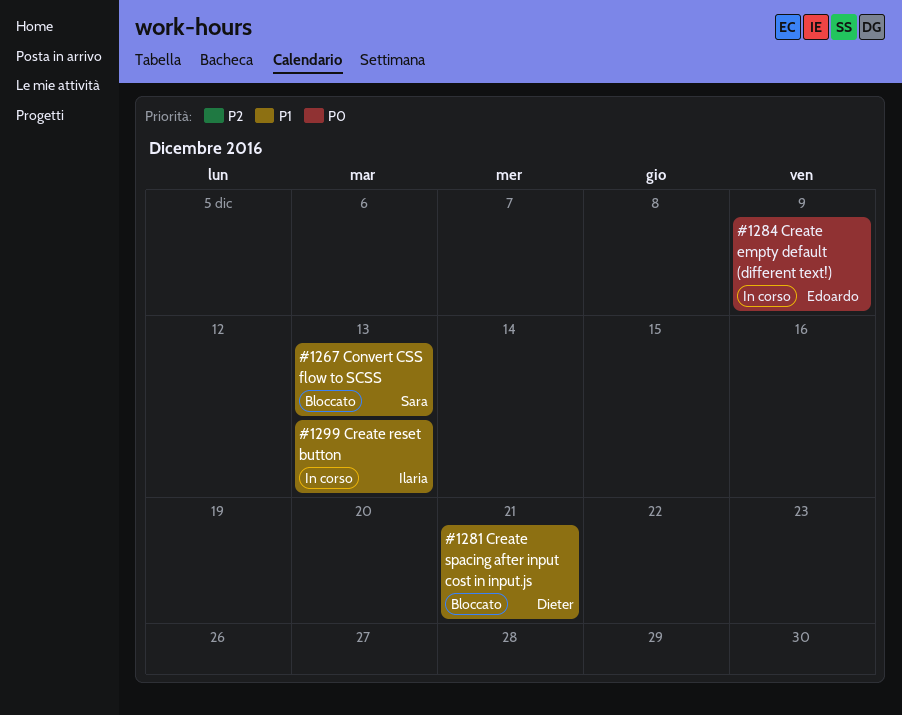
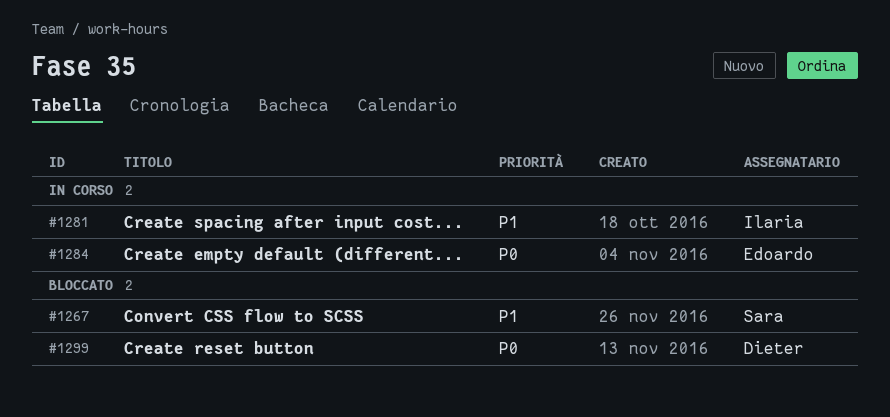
#1281, status: Bloccato -> In corso
#1281, owner: Dieter -> Ilaria
#1299, status: In corso -> Bloccato
#1299, owner: Ilaria -> Dieter
#1299, priority: P1 -> P0

